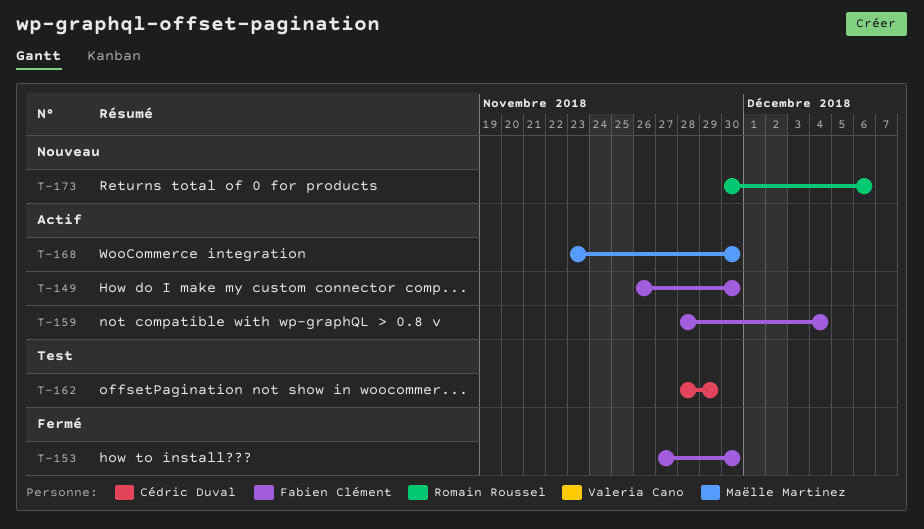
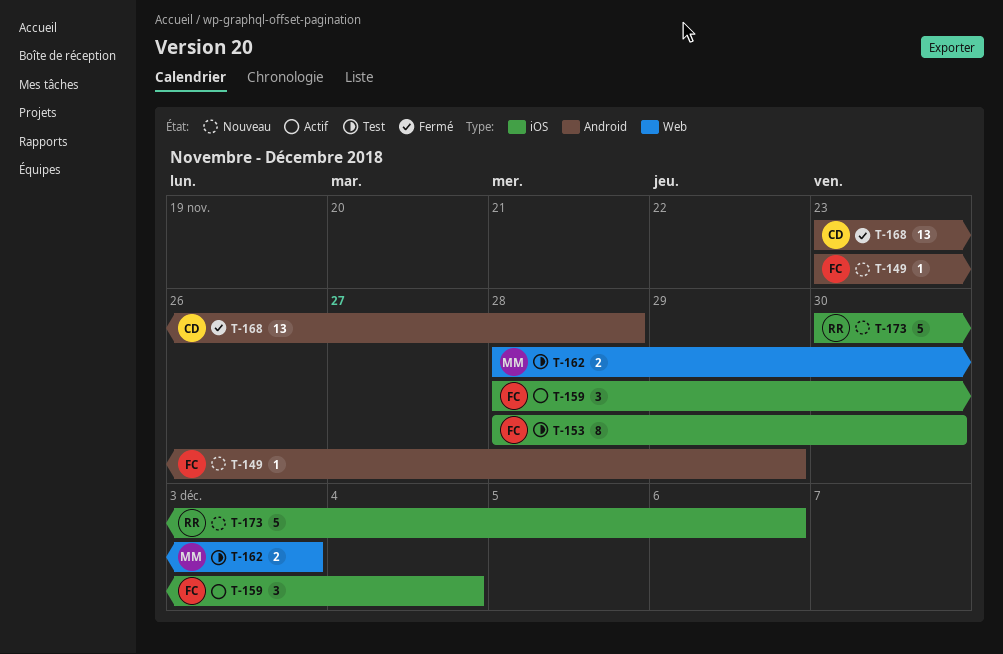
T-149, status: Actif -> Nouveau
T-149, start: Nov 26 -> Nov 23
T-149, due: Nov 30 -> Nov 29
T-153, status: Fermé -> Test
T-153, start: Nov 27 -> Nov 28
T-162, owner: Cédric Duval -> Maëlle Martinez
T-162, due: Nov 29 -> Dec 3
T-168, status: Actif -> Fermé
T-168, owner: Maëlle Martinez -> Cédric Duval
T-168, due: Nov 30 -> Nov 28

